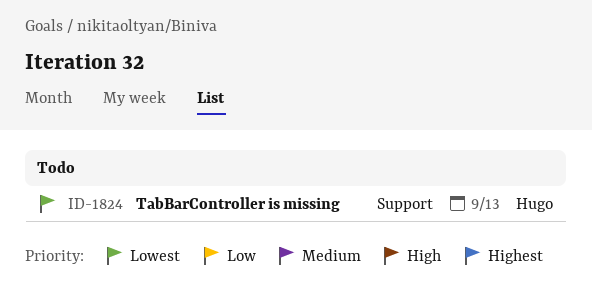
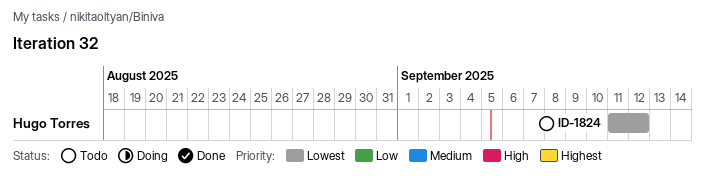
ID-1824, due: Sep 13 -> Sep 12

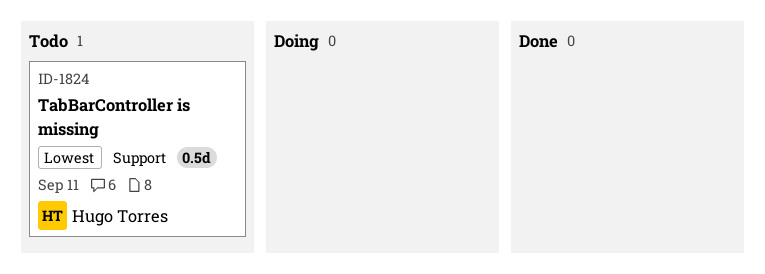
ID-1824, due: Sep 12 -> Sep 11

